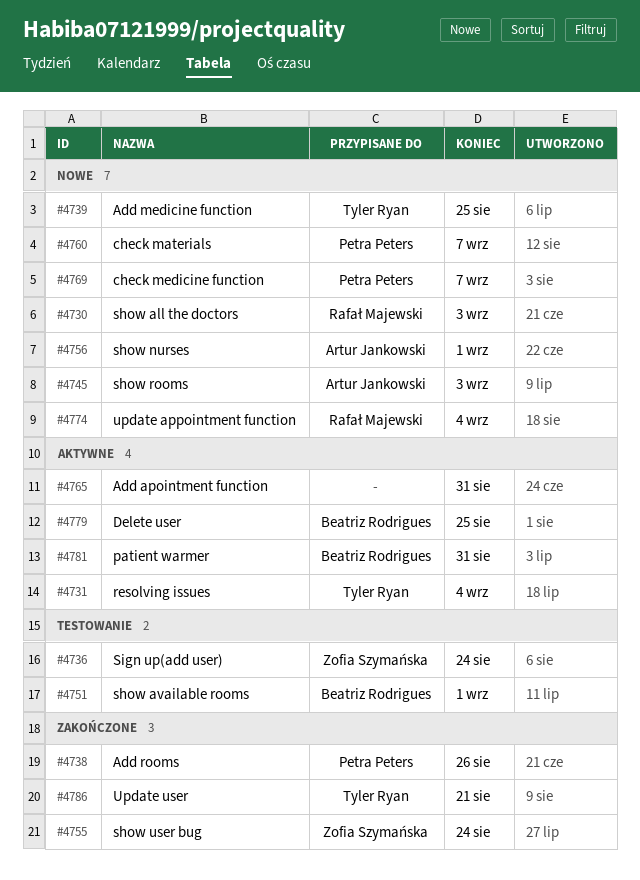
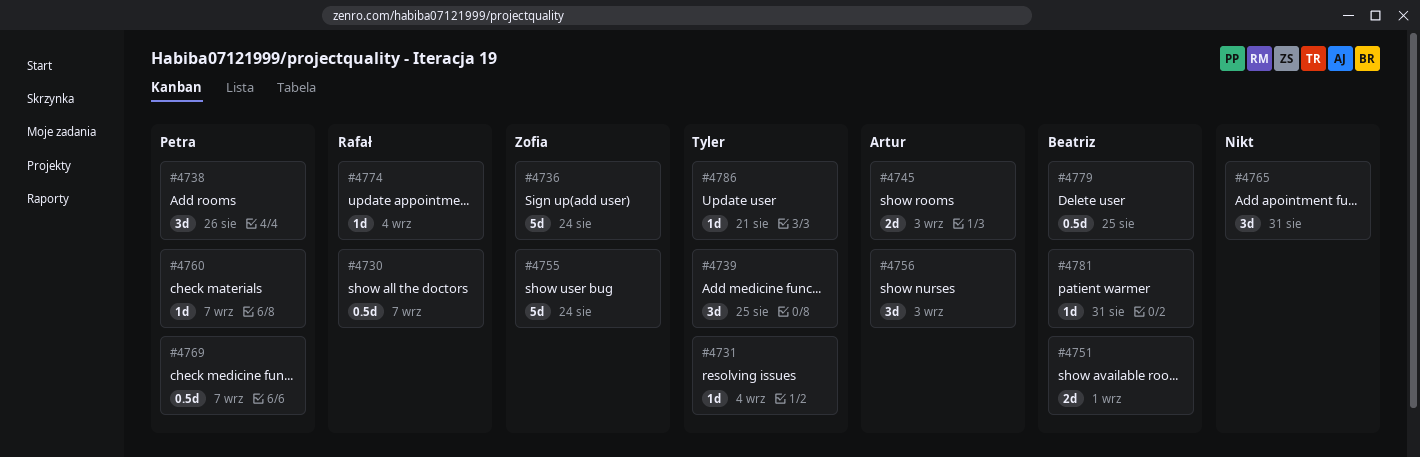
#4730, due: Sep 3 -> Sep 7
#4756, due: Sep 1 -> Sep 3

